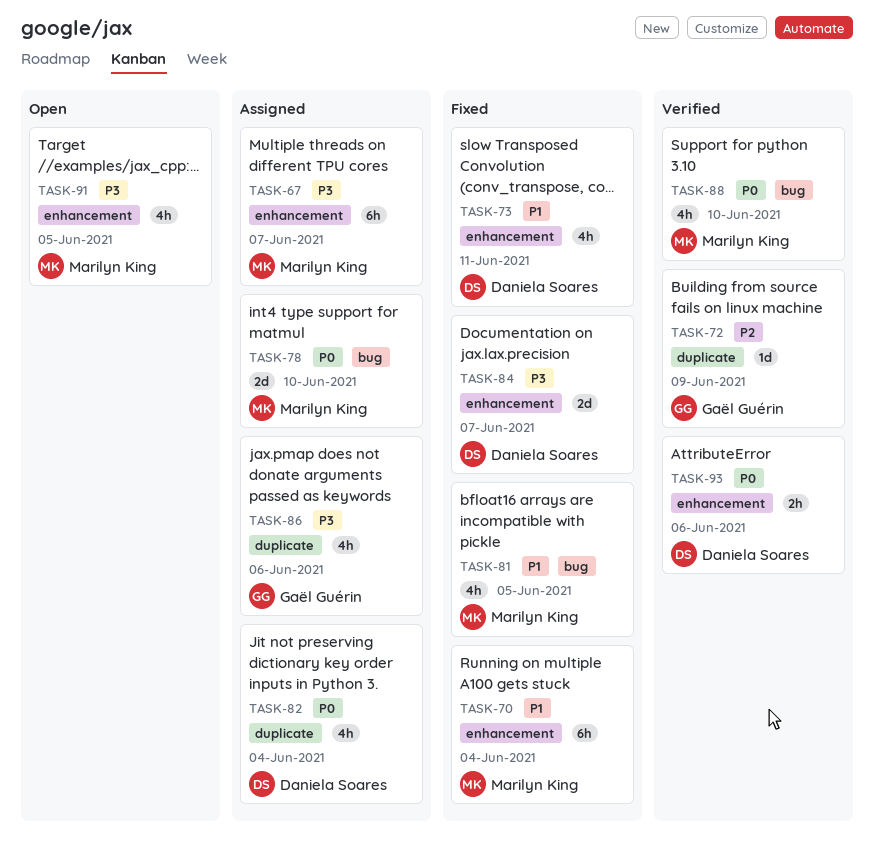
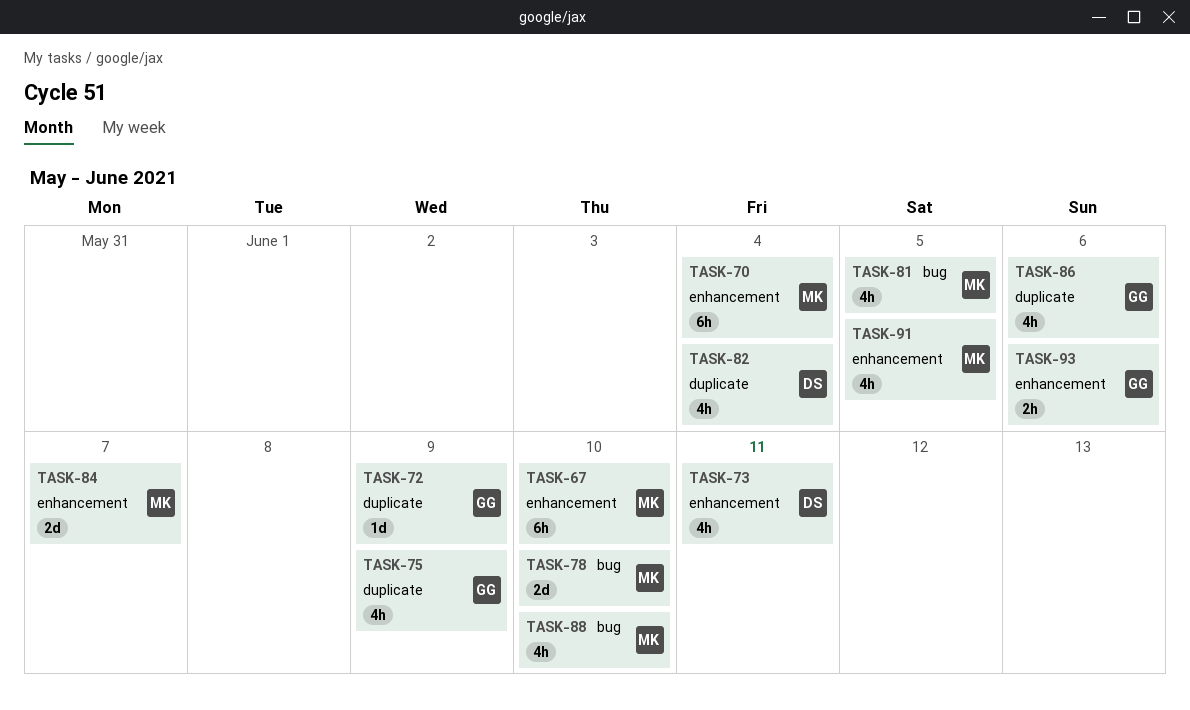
TASK-67, due: Jun 7 -> Jun 10
TASK-75: none -> present
TASK-84, owner: Daniela Soares -> Marilyn King
TASK-93, owner: Daniela Soares -> Gaël Guérin

